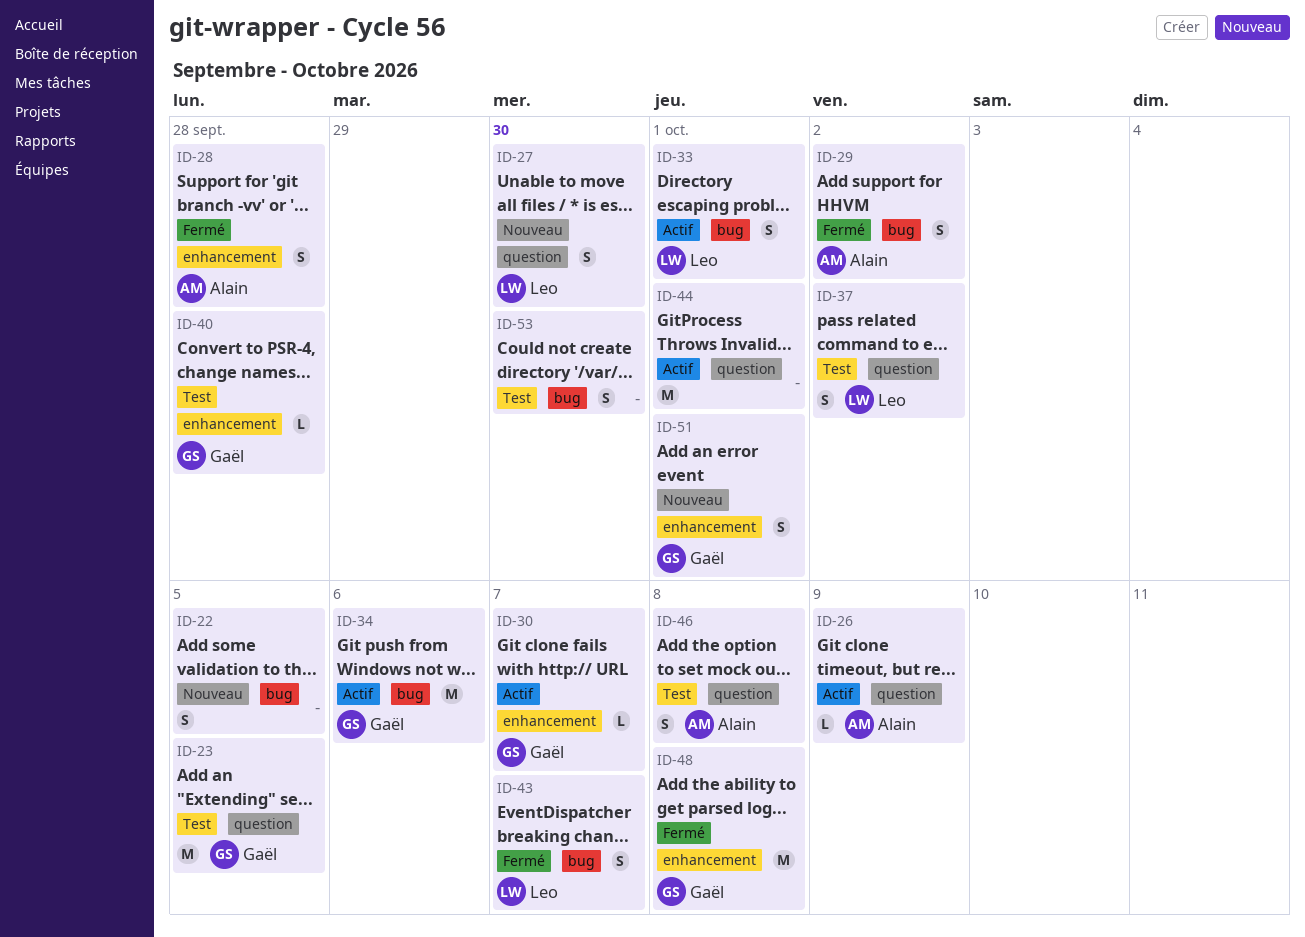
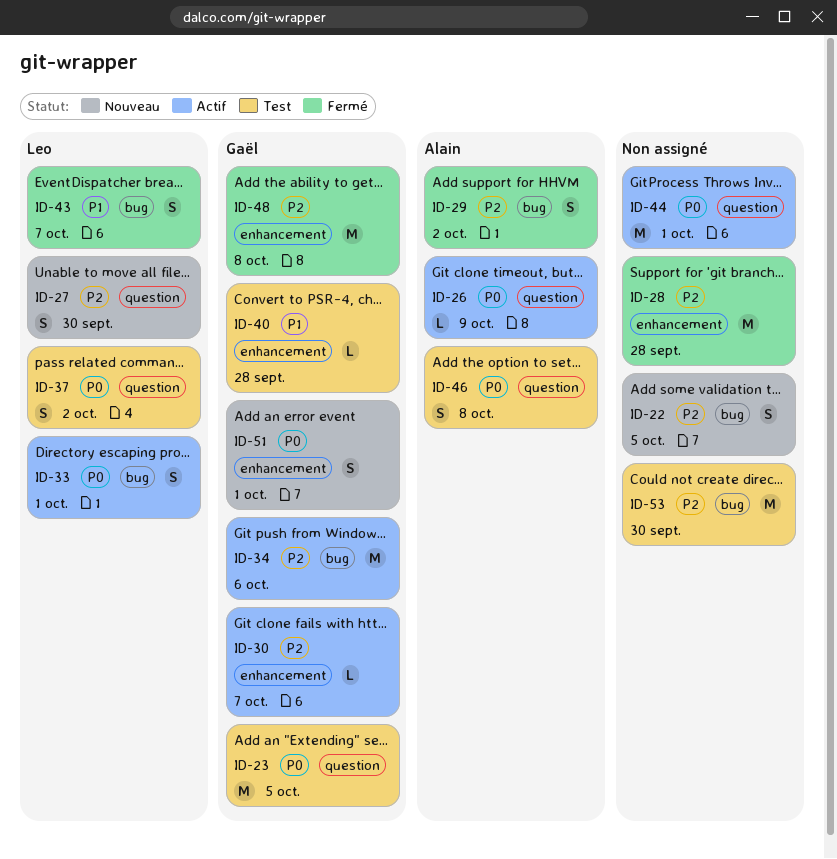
ID-28, owner: Alain -> none
ID-28, estimate: S -> M
ID-53, estimate: S -> M

